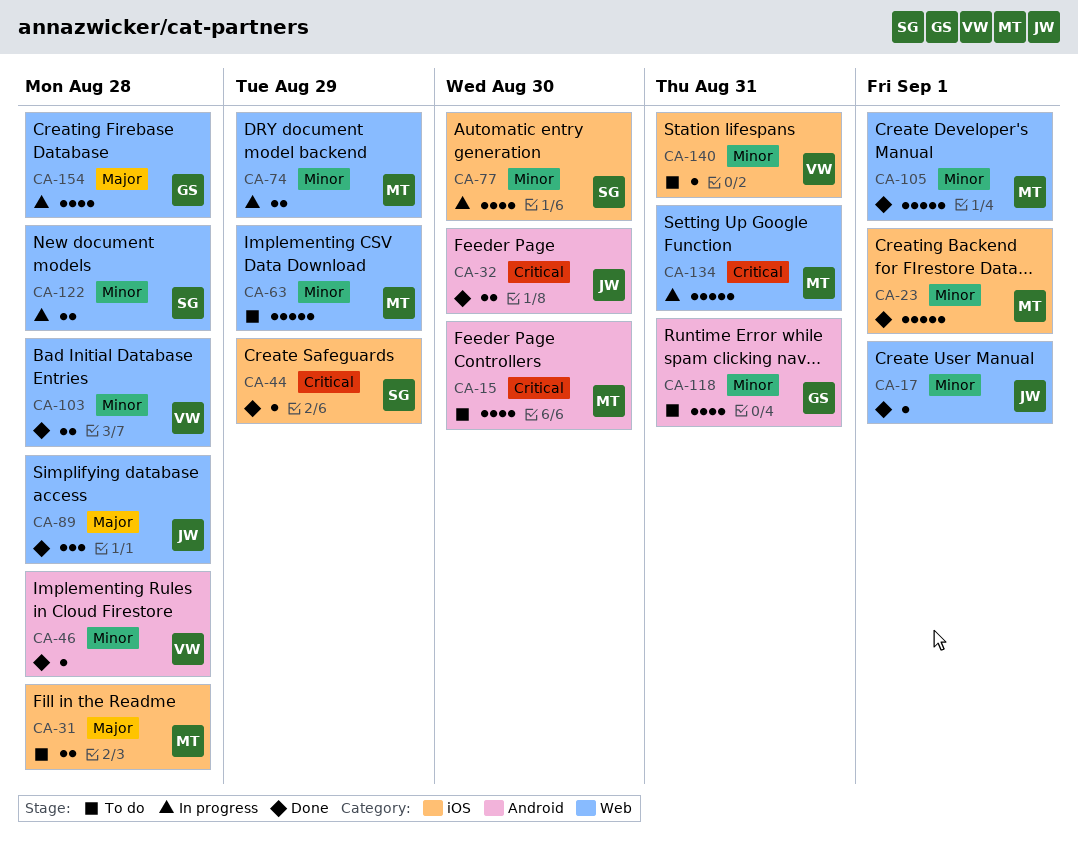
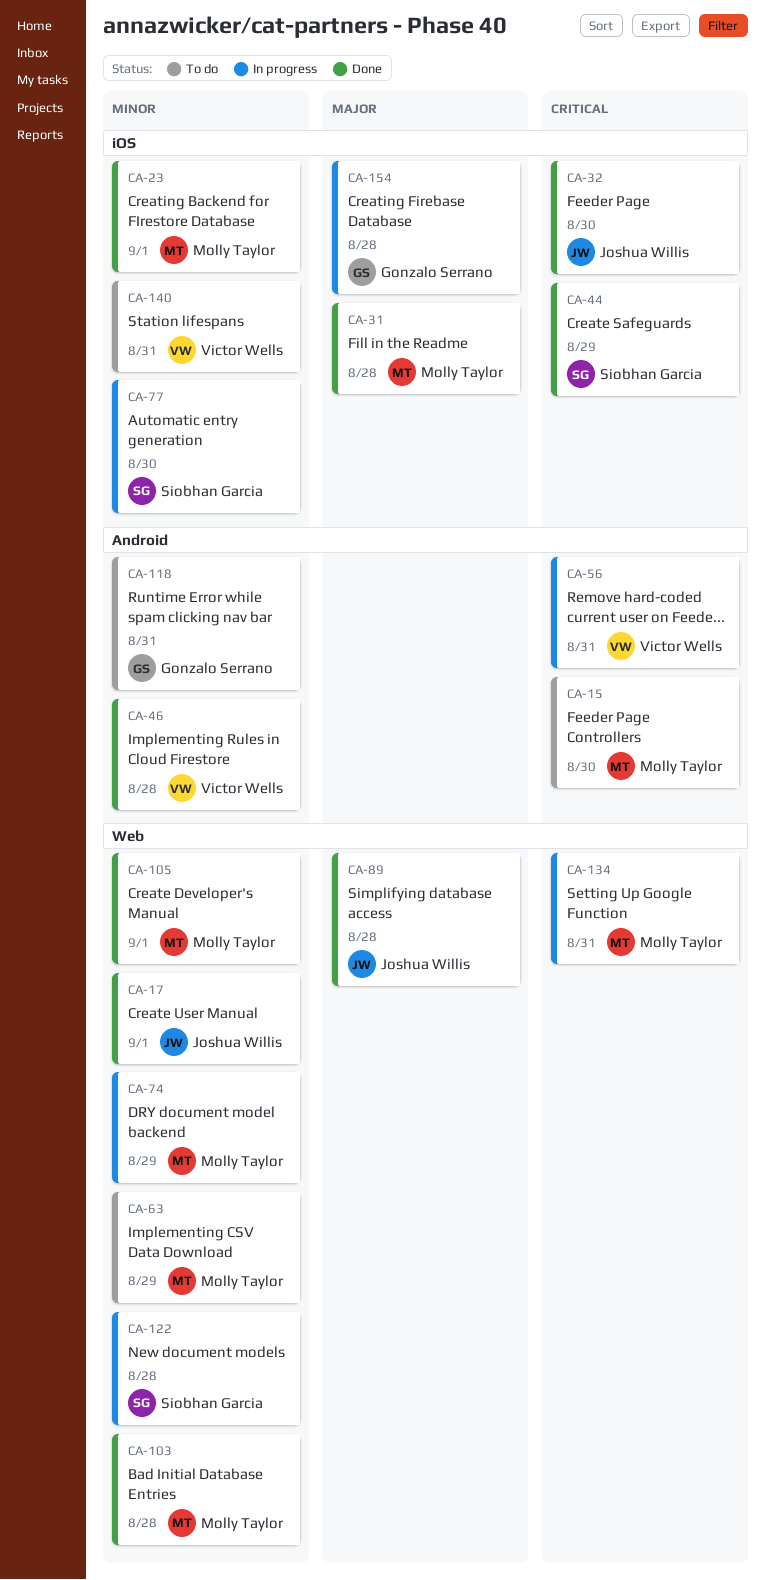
CA-31, status: To do -> Done
CA-32, label: Android -> iOS
CA-56: none -> present
CA-103, owner: Victor Wells -> Molly Taylor
CA-154, label: Web -> iOS

